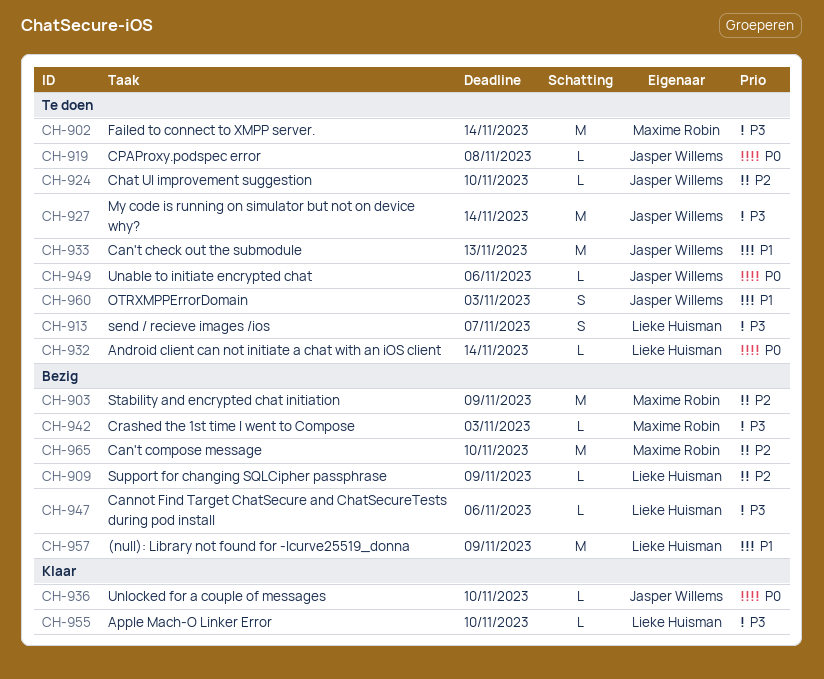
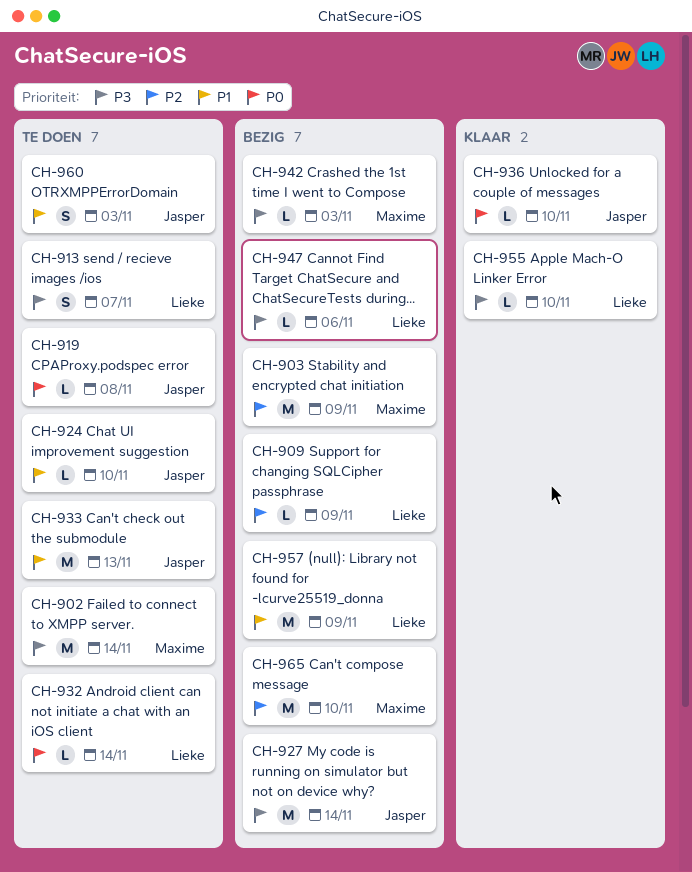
CH-924, priority: P2 -> P1
CH-927, status: Te doen -> Bezig
CH-949: present -> none

